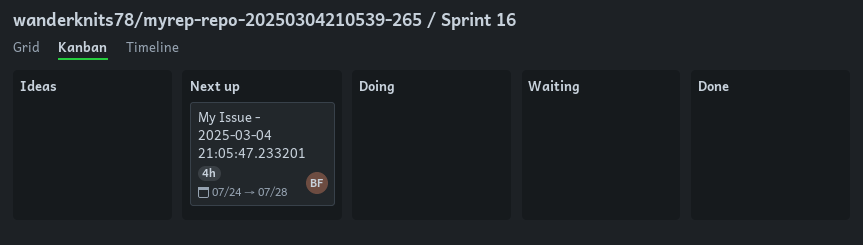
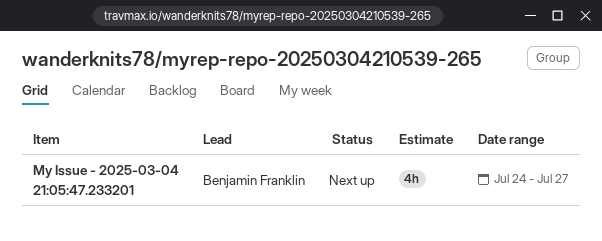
My Issue - 2025-03-04 21:05:47.233201, due: Jul 28 -> Jul 27

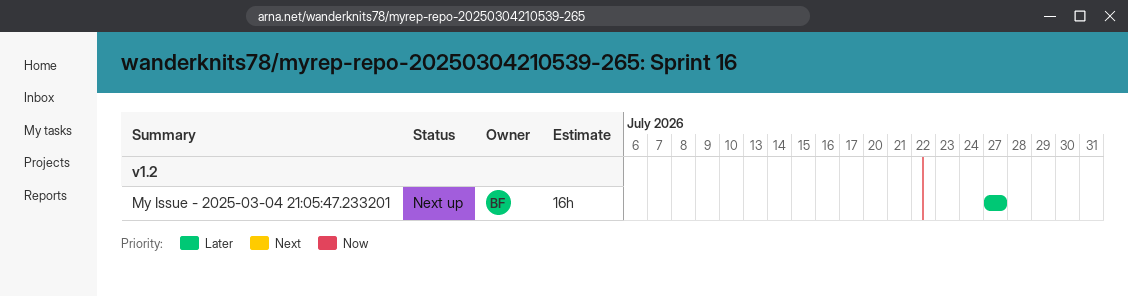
My Issue - 2025-03-04 21:05:47.233201, estimate: 4h -> 16h
My Issue - 2025-03-04 21:05:47.233201, start: Jul 24 -> Jul 27

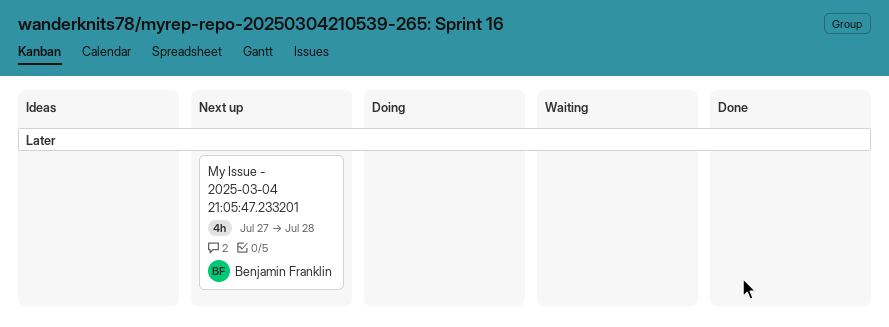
My Issue - 2025-03-04 21:05:47.233201, estimate: 16h -> 4h
My Issue - 2025-03-04 21:05:47.233201, due: Jul 27 -> Jul 28

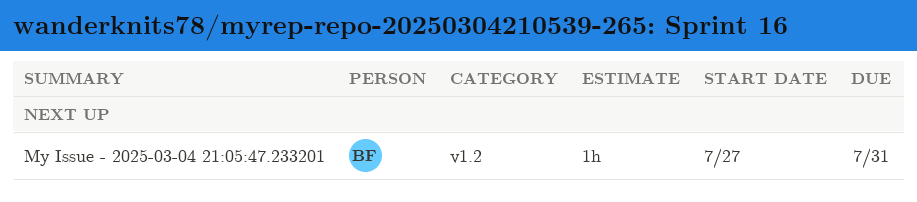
My Issue - 2025-03-04 21:05:47.233201, estimate: 4h -> 1h
My Issue - 2025-03-04 21:05:47.233201, due: Jul 28 -> Jul 31

